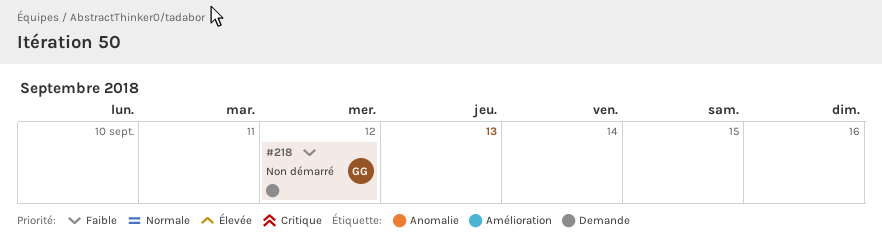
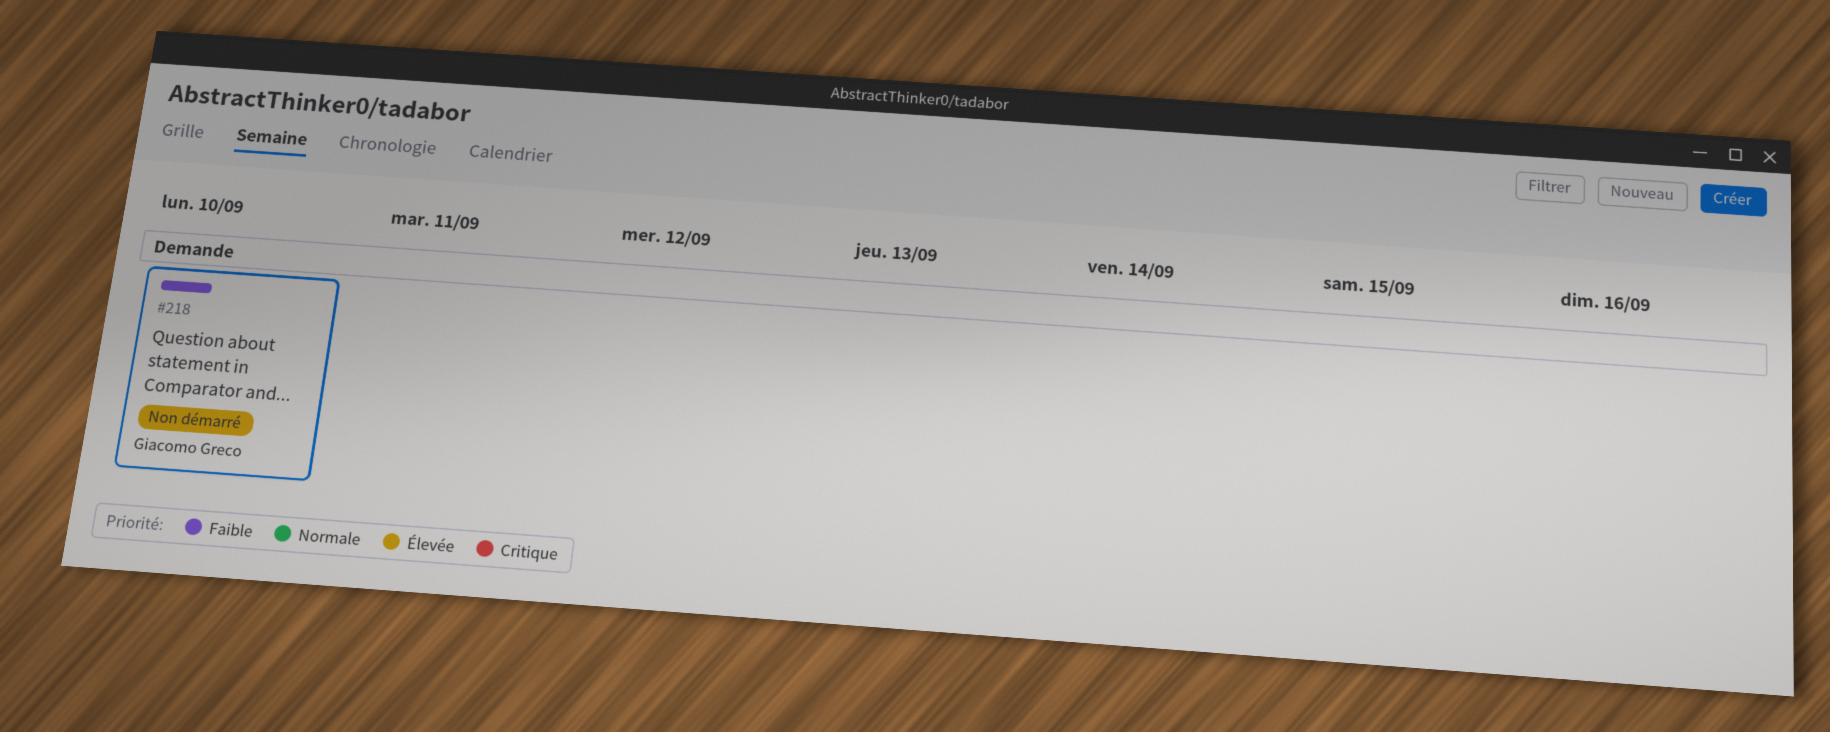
#218, due: Sep 12 -> Sep 10

